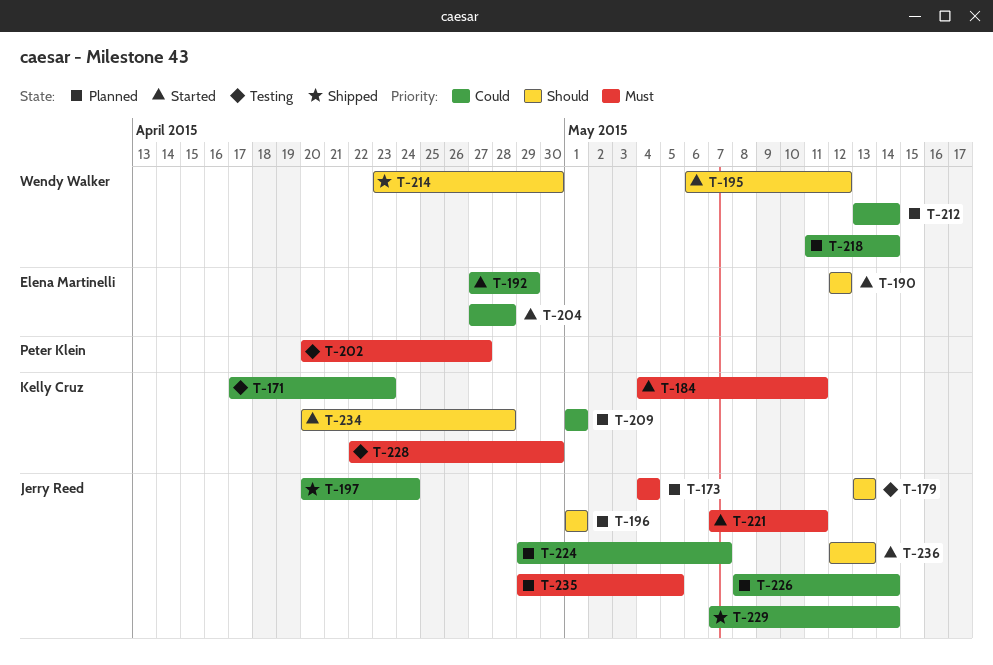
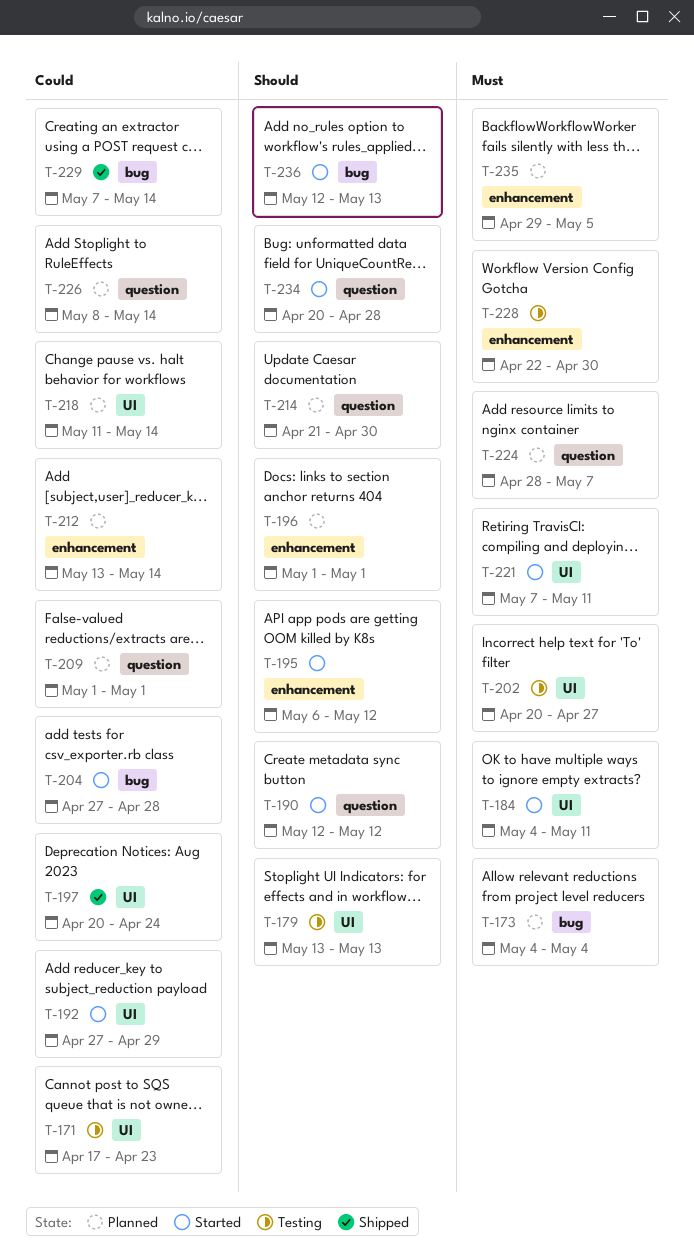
T-214, status: Shipped -> Planned
T-214, start: Apr 23 -> Apr 21
T-224, priority: Could -> Must
T-224, start: Apr 29 -> Apr 28

